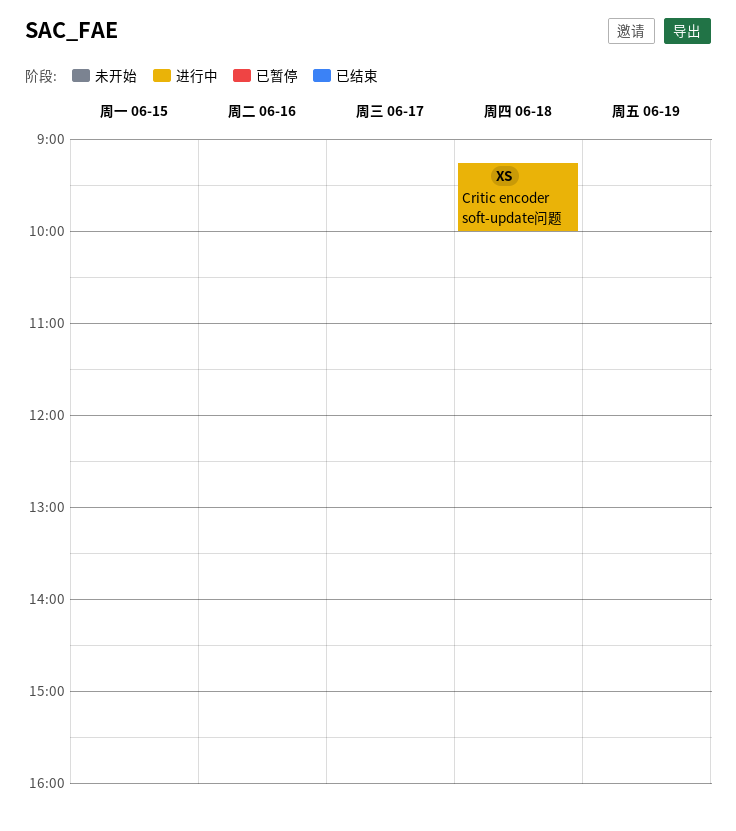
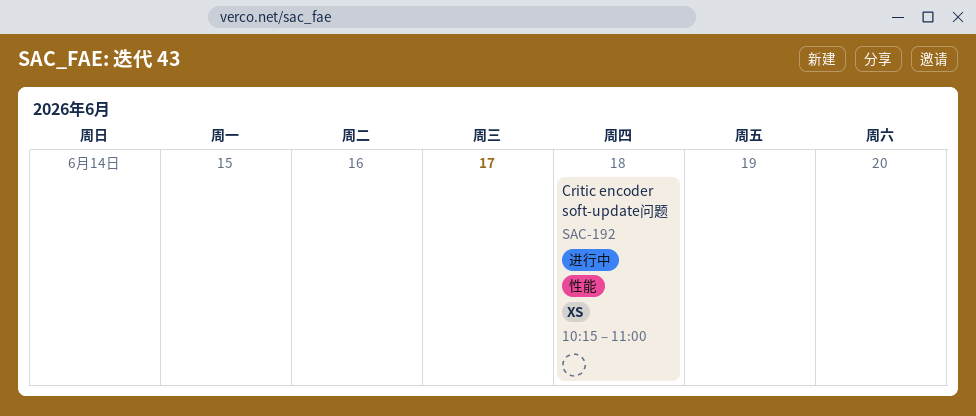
Critic encoder soft-update问题, begins: 09:15 -> 10:15
Critic encoder soft-update问题, ends: 10:00 -> 11:00

